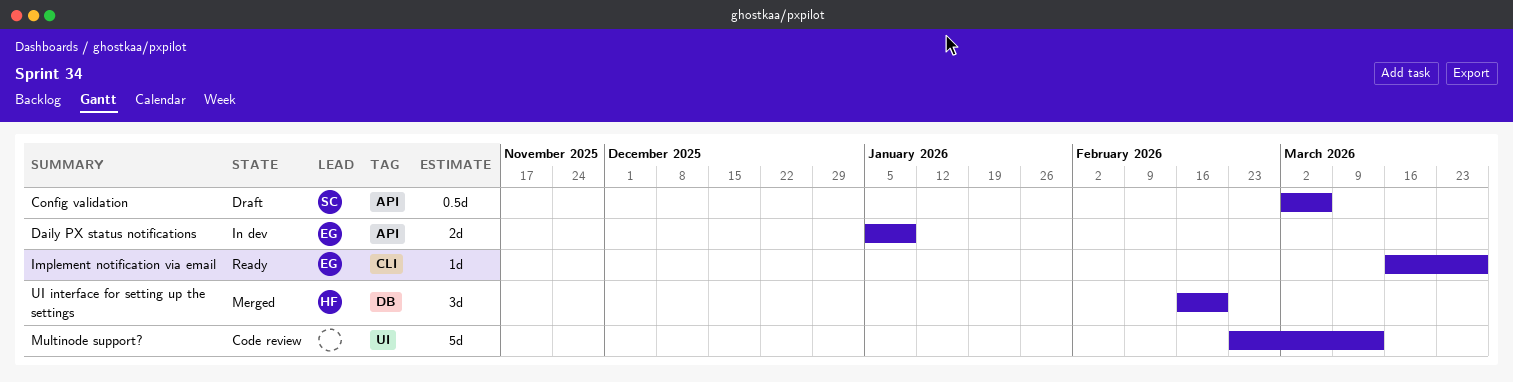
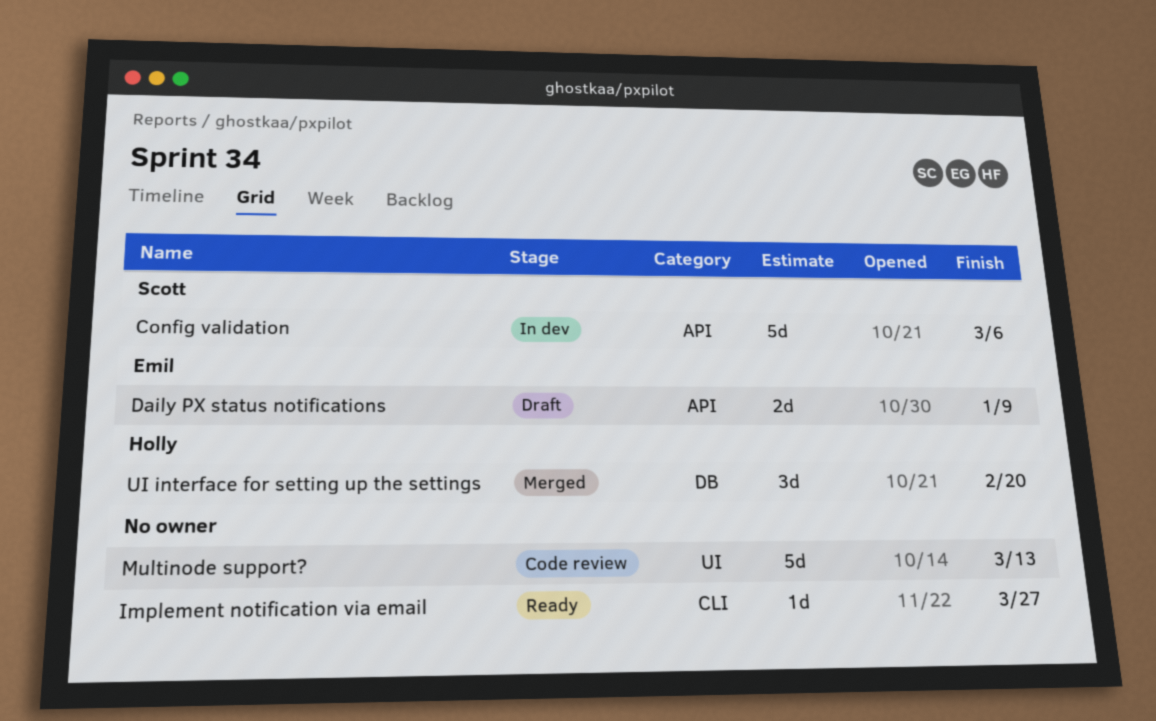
Config validation, status: Draft -> In dev
Config validation, estimate: 0.5d -> 5d
Daily PX status notifications, status: In dev -> Draft
Implement notification via email, owner: Emil -> none

